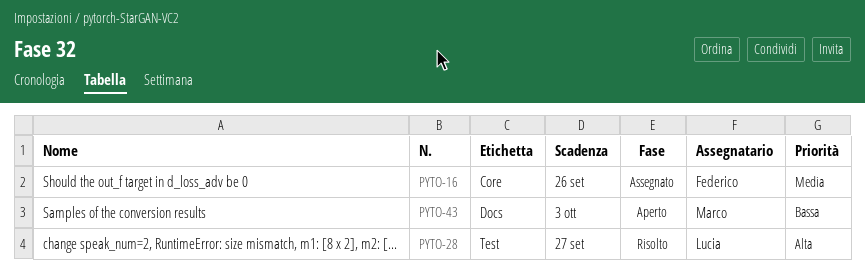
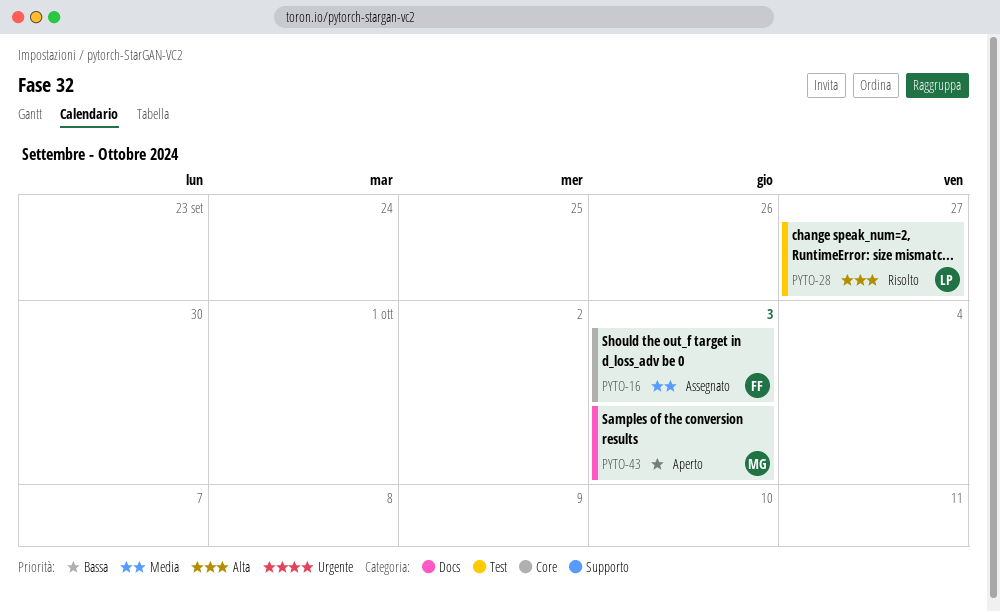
PYTO-16, due: Sep 26 -> Oct 3

